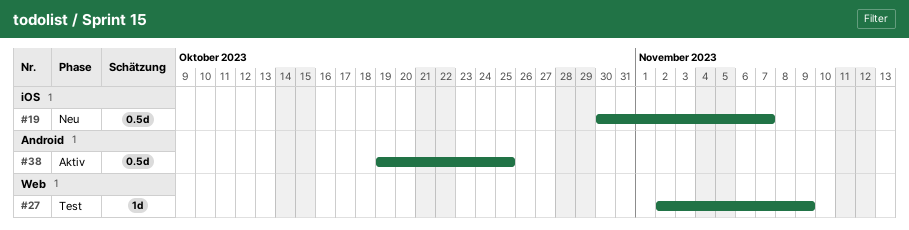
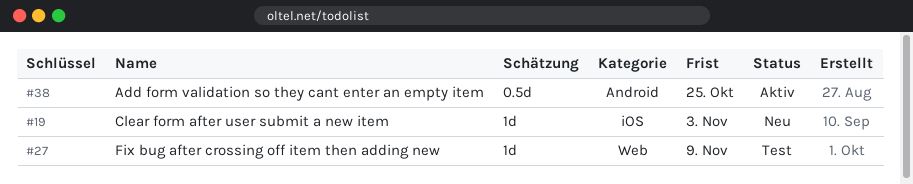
#19, estimate: 0.5d -> 1d
#19, due: Nov 7 -> Nov 3

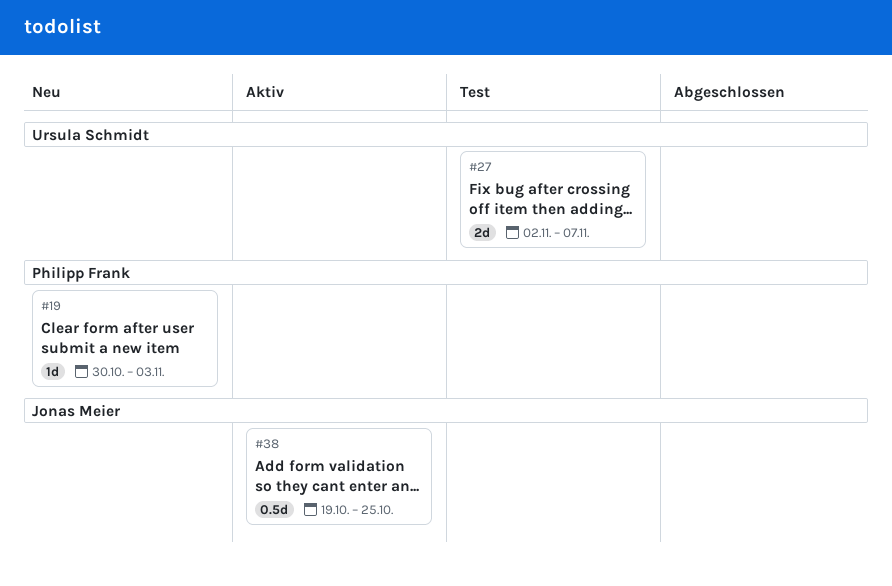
#27, estimate: 1d -> 2d
#27, due: Nov 9 -> Nov 7

